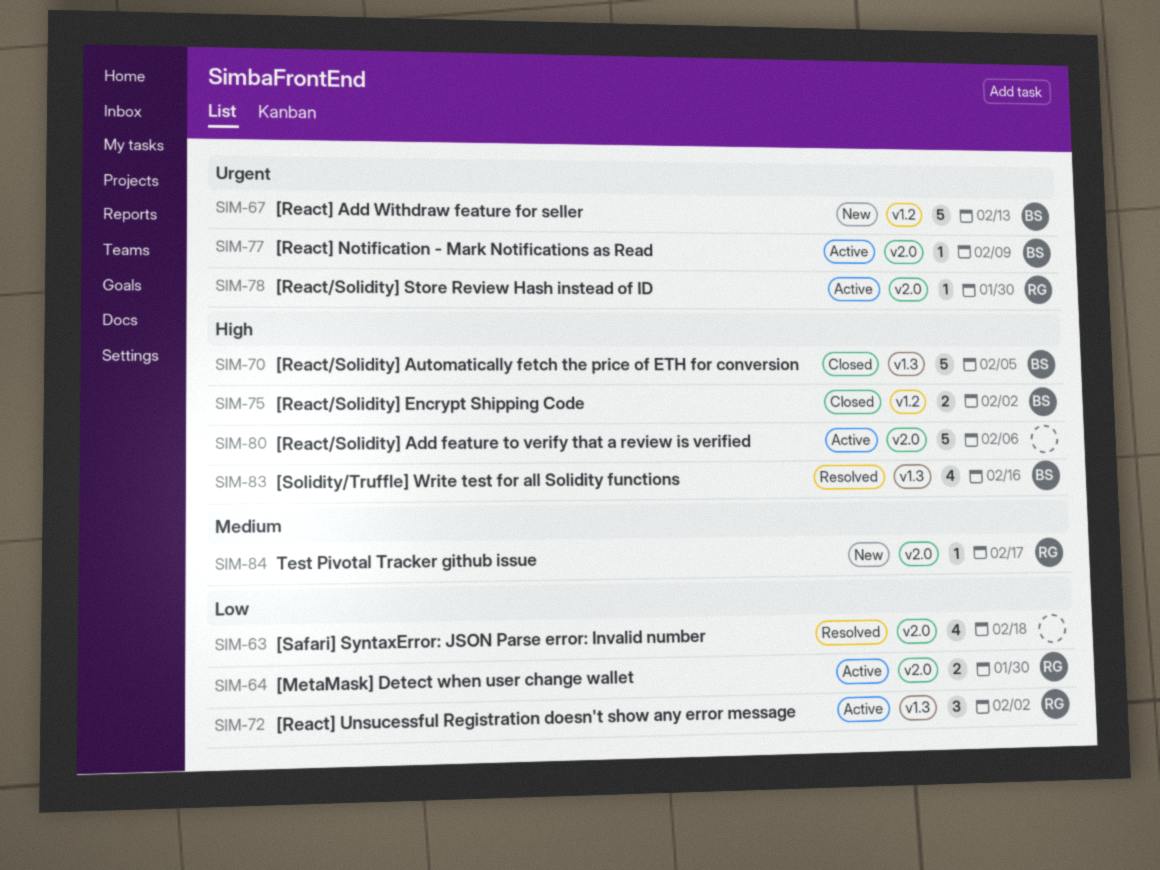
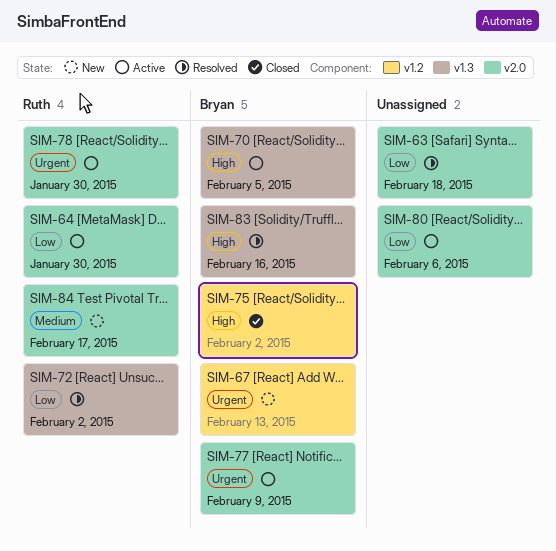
SIM-70, status: Closed -> Active
SIM-72, status: Active -> Resolved
SIM-80, priority: High -> Low

